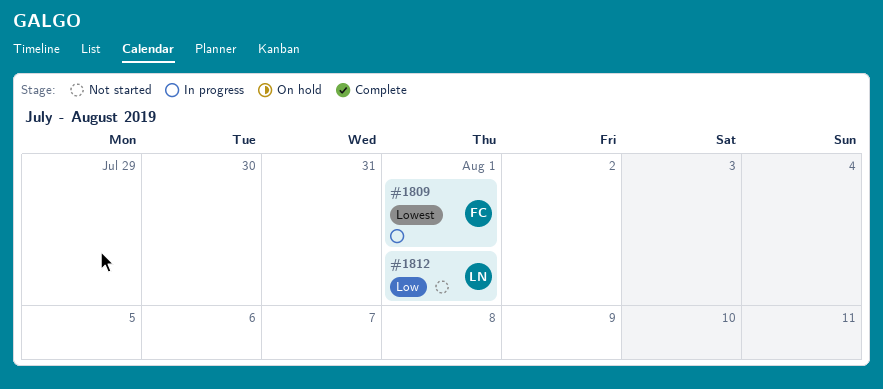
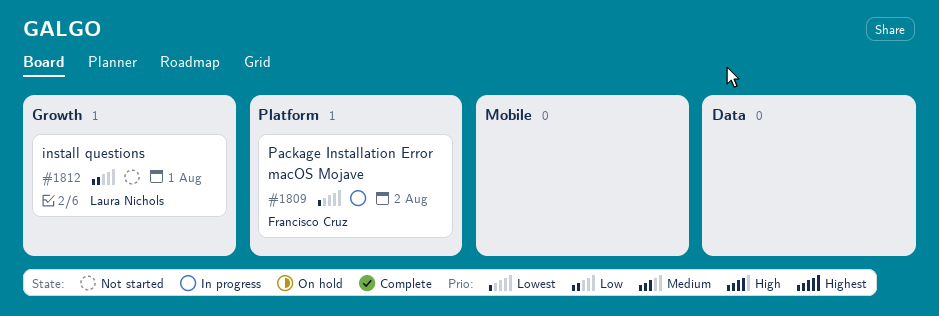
#1809, due: Aug 1 -> Aug 2

